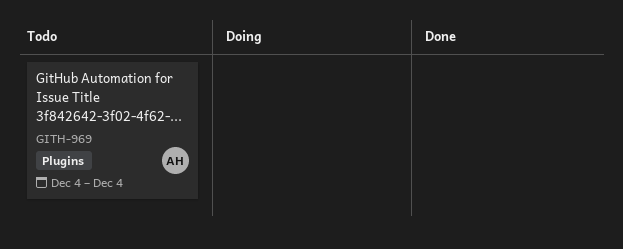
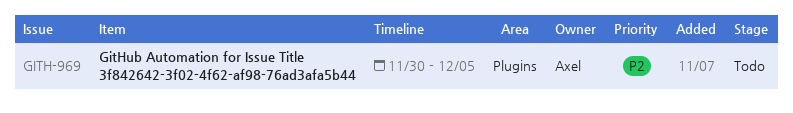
GITH-969, start: Dec 4 -> Nov 30
GITH-969, due: Dec 4 -> Dec 5

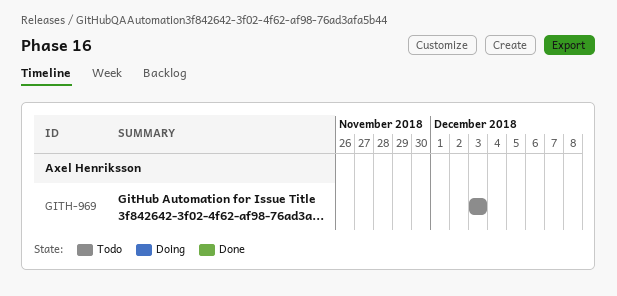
GITH-969, start: Nov 30 -> Dec 3
GITH-969, due: Dec 5 -> Dec 3

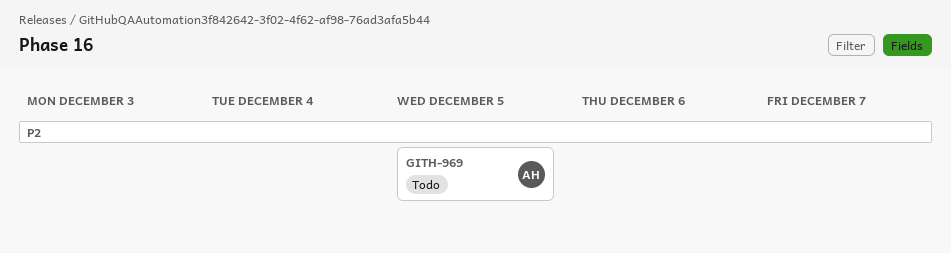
GITH-969, due: Dec 3 -> Dec 5

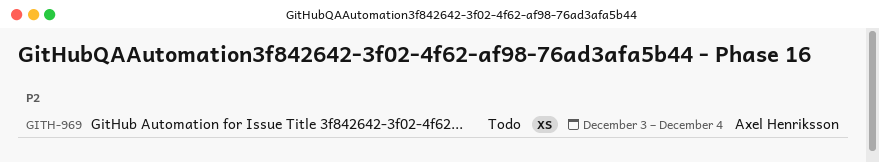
GITH-969, due: Dec 5 -> Dec 4

